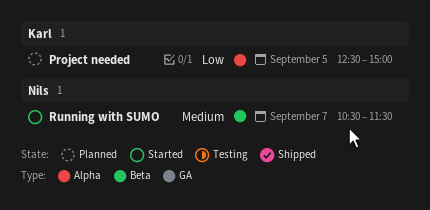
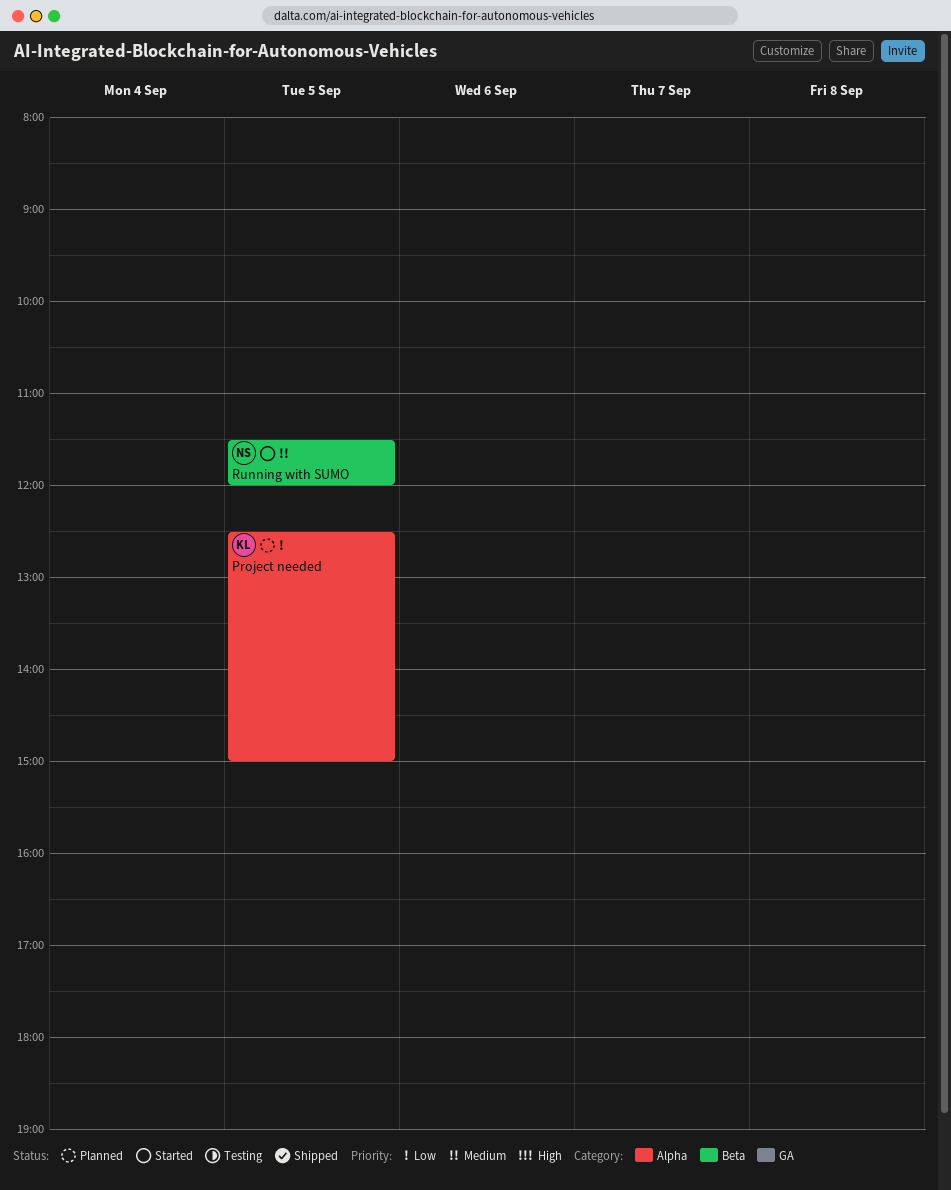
Running with SUMO, day: Sep 7 -> Sep 5
Running with SUMO, begins: 10:30 -> 11:30
Running with SUMO, ends: 11:30 -> 12:00

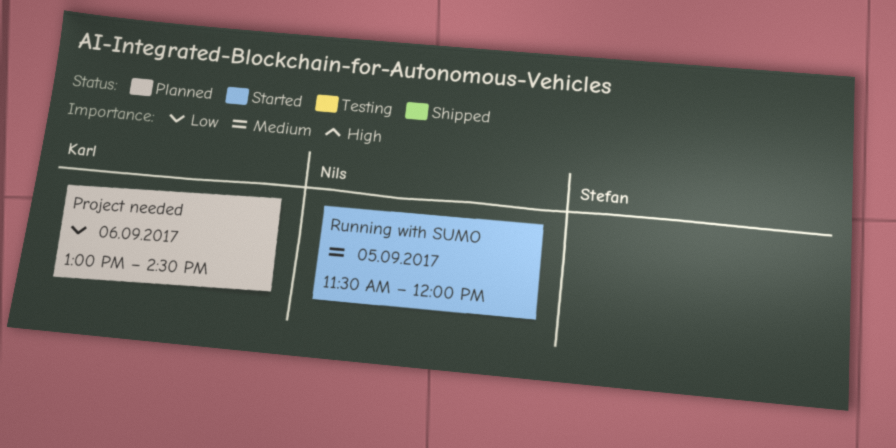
Project needed, day: Sep 5 -> Sep 6
Project needed, begins: 12:30 -> 13:00
Project needed, ends: 15:00 -> 14:30

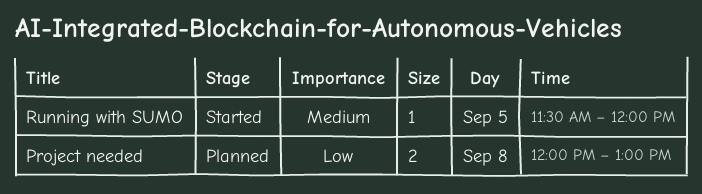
Project needed, day: Sep 6 -> Sep 8
Project needed, begins: 13:00 -> 12:00
Project needed, ends: 14:30 -> 13:00

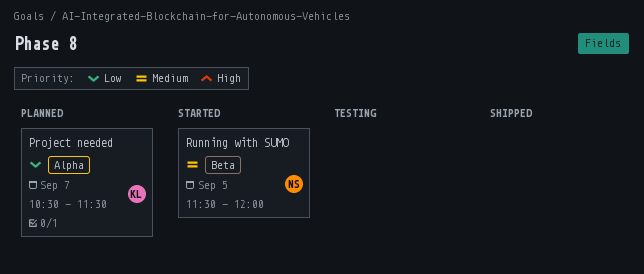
Project needed, day: Sep 8 -> Sep 7
Project needed, begins: 12:00 -> 10:30
Project needed, ends: 13:00 -> 11:30

